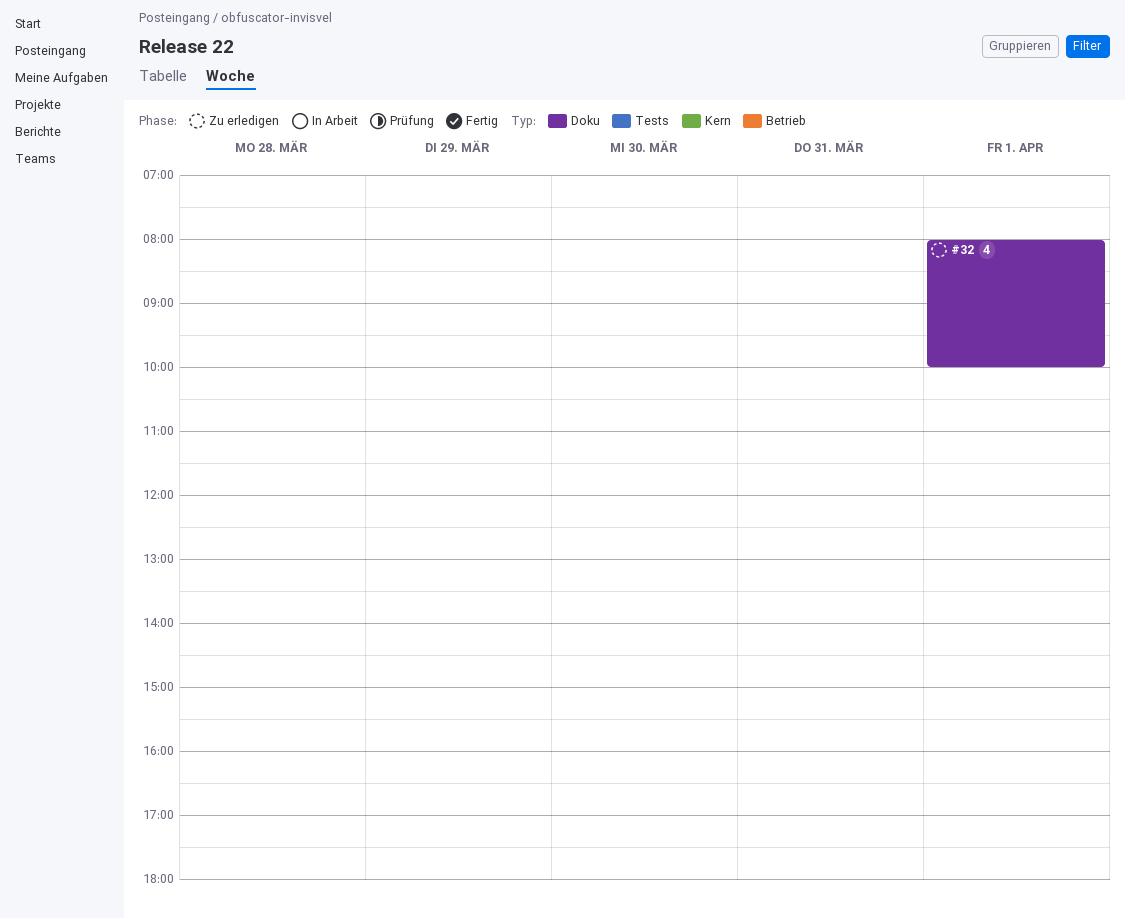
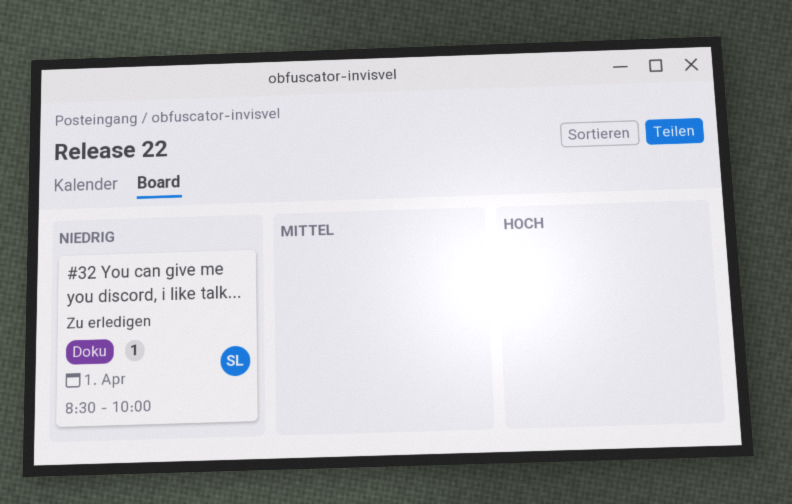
#32, estimate: 4 -> 1
#32, begins: 08:00 -> 08:30

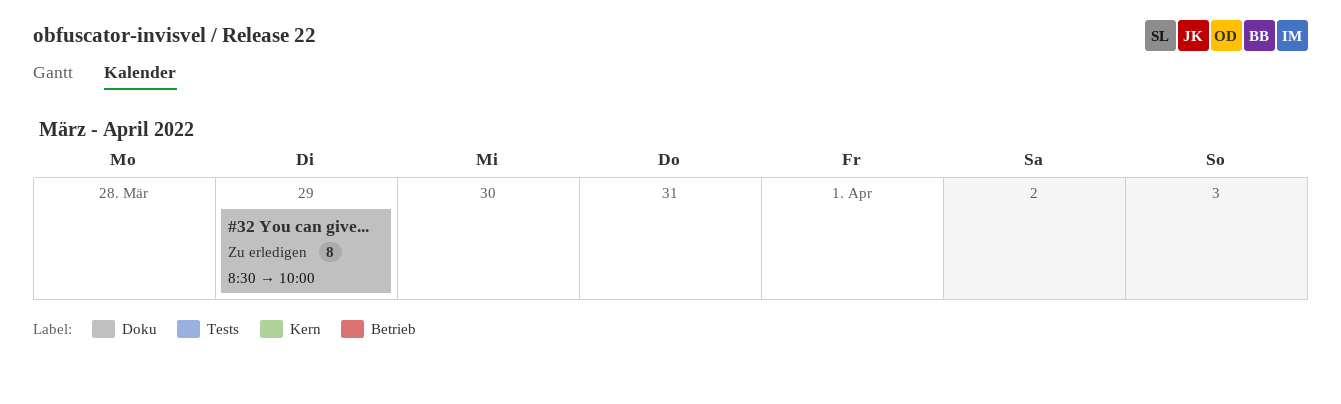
#32, estimate: 1 -> 8
#32, day: Apr 1 -> Mar 29

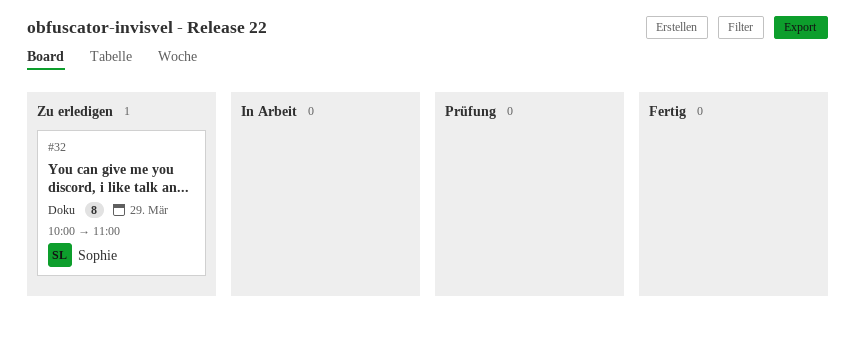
#32, begins: 08:30 -> 10:00
#32, ends: 10:00 -> 11:00

